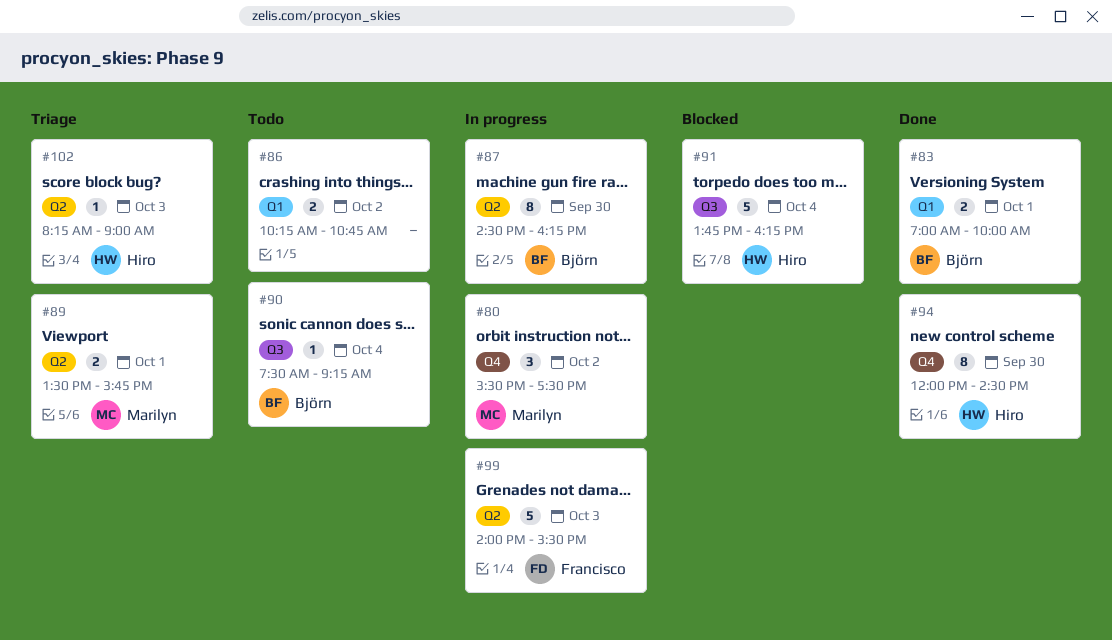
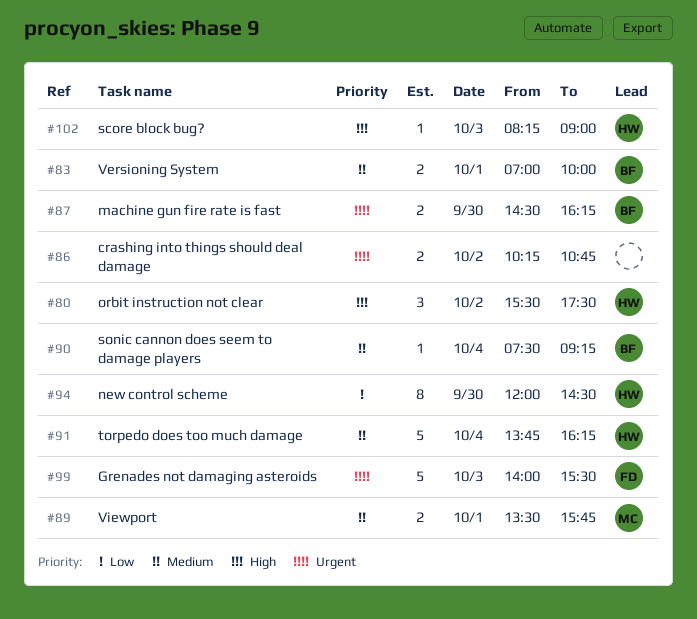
#80, owner: Marilyn -> Hiro
#87, estimate: 8 -> 2

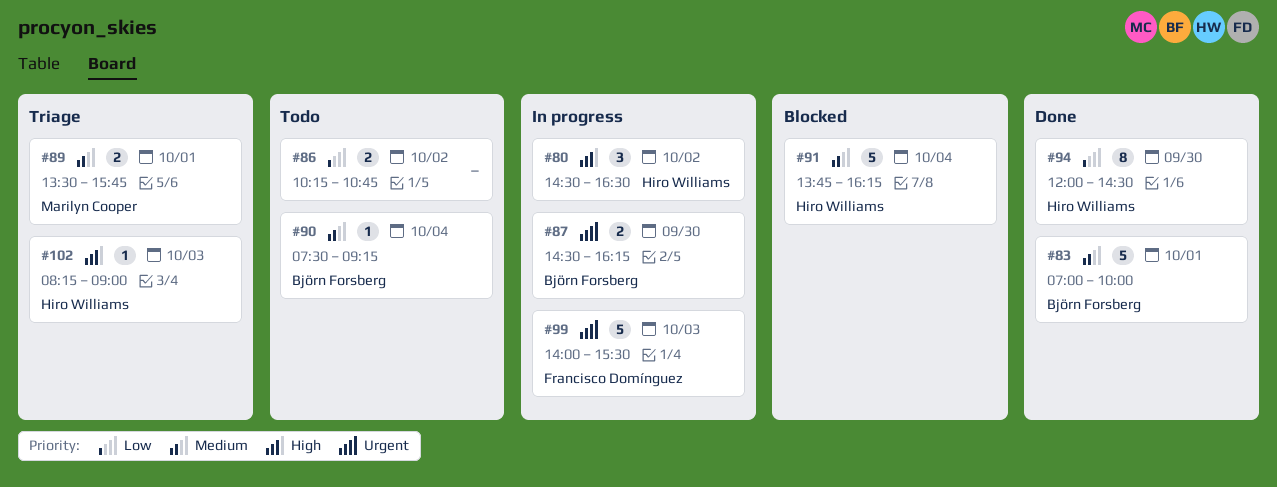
#80, begins: 15:30 -> 14:30
#80, ends: 17:30 -> 16:30
#83, estimate: 2 -> 5
#86, priority: Urgent -> Low

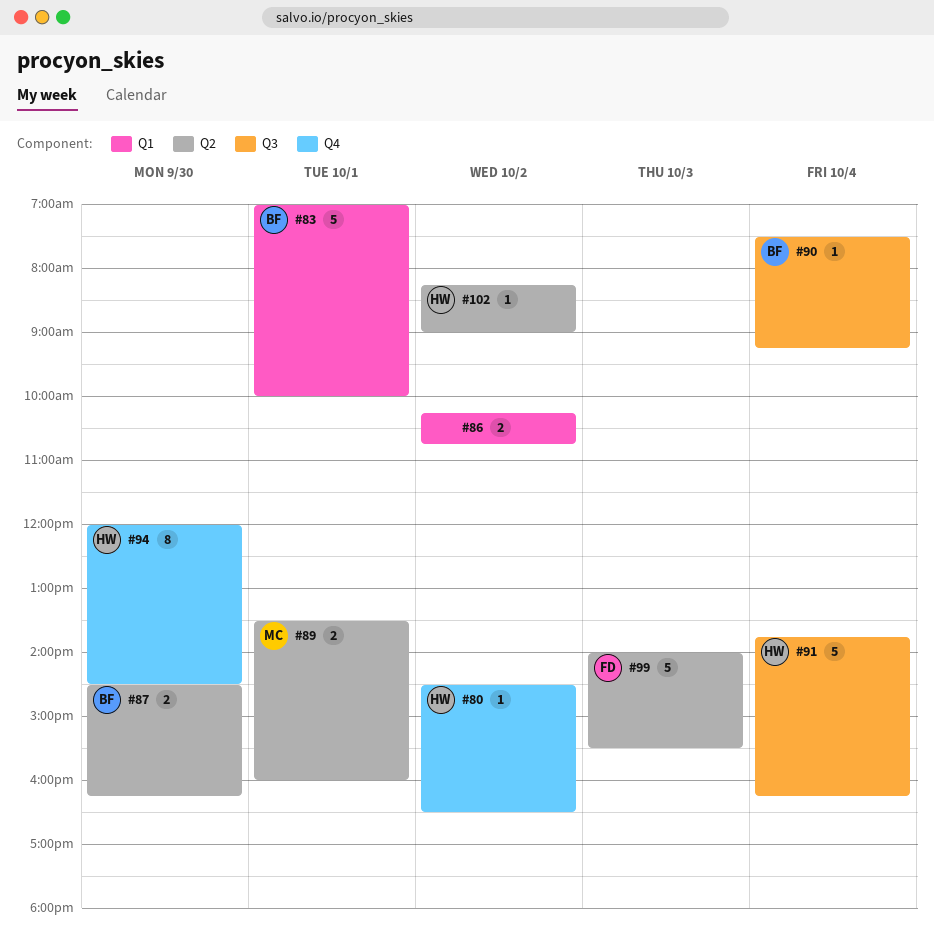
#80, estimate: 3 -> 1
#89, ends: 15:45 -> 16:00
#102, day: Oct 3 -> Oct 2

